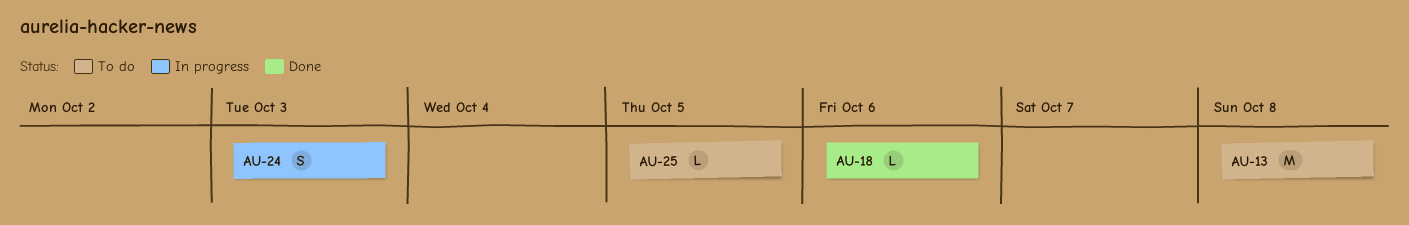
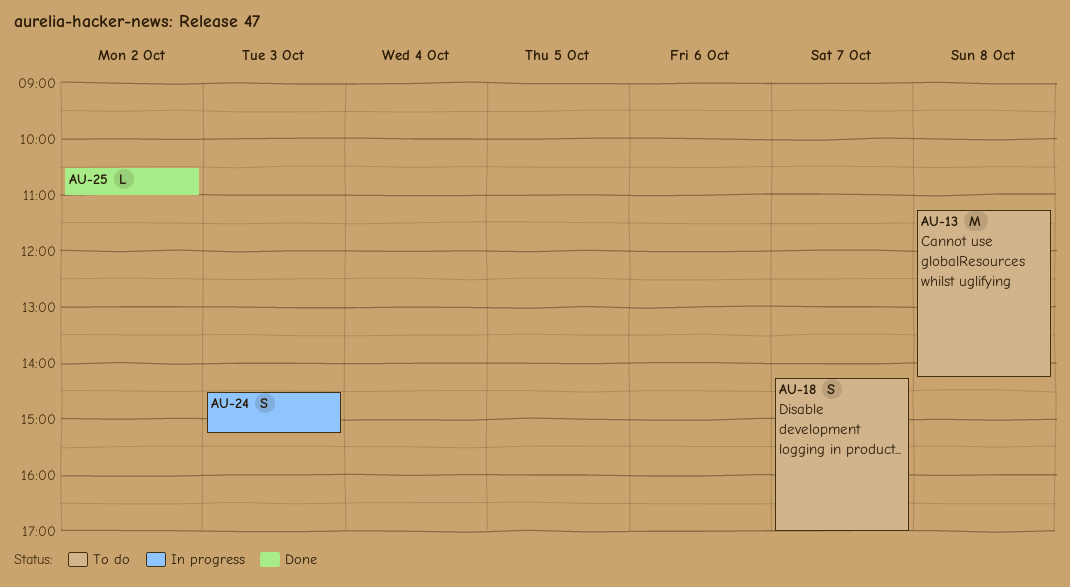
AU-18, status: Done -> To do
AU-18, estimate: L -> S
AU-18, day: Oct 6 -> Oct 7
AU-25, status: To do -> Done
AU-25, day: Oct 5 -> Oct 2

